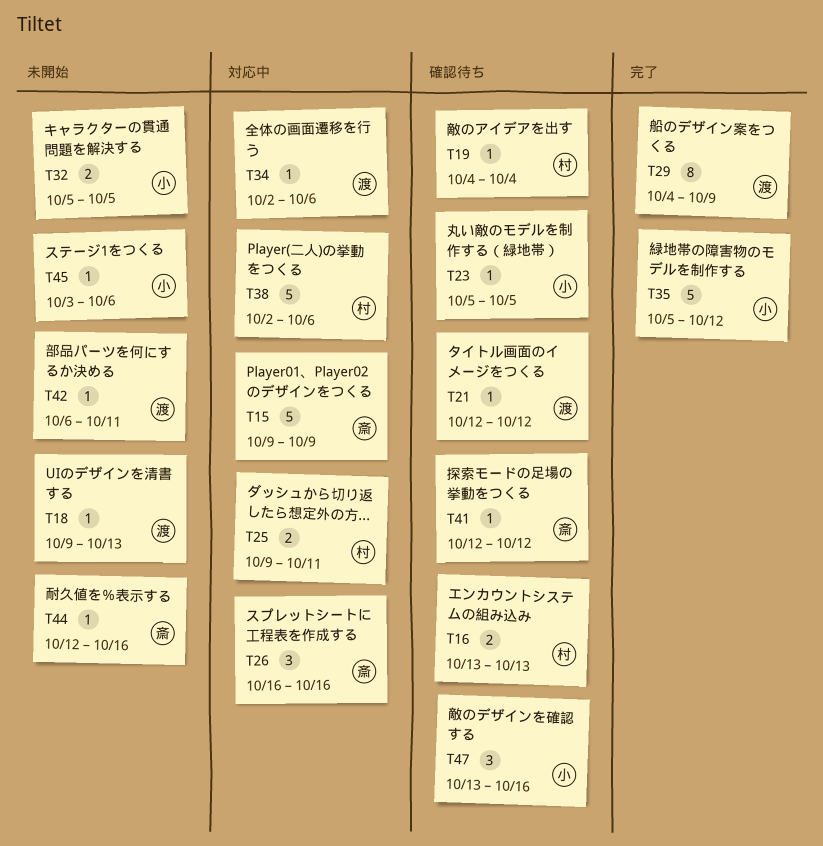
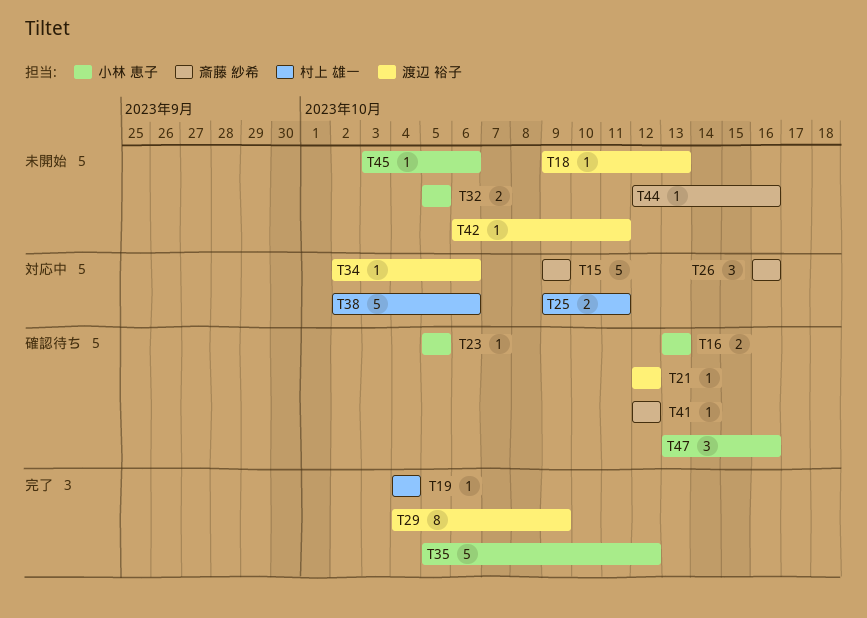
T16, owner: 村上 雄一 -> 小林 恵子
T19, status: 確認待ち -> 完了

